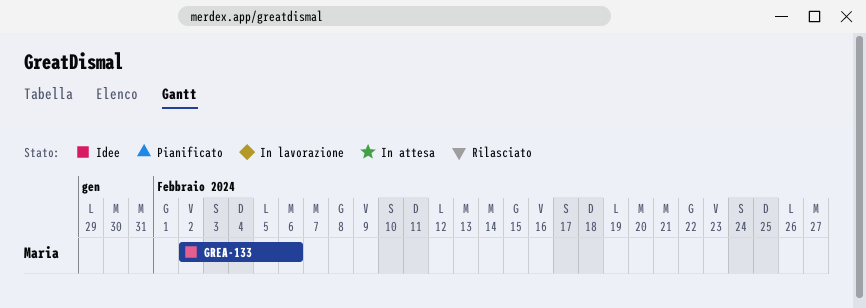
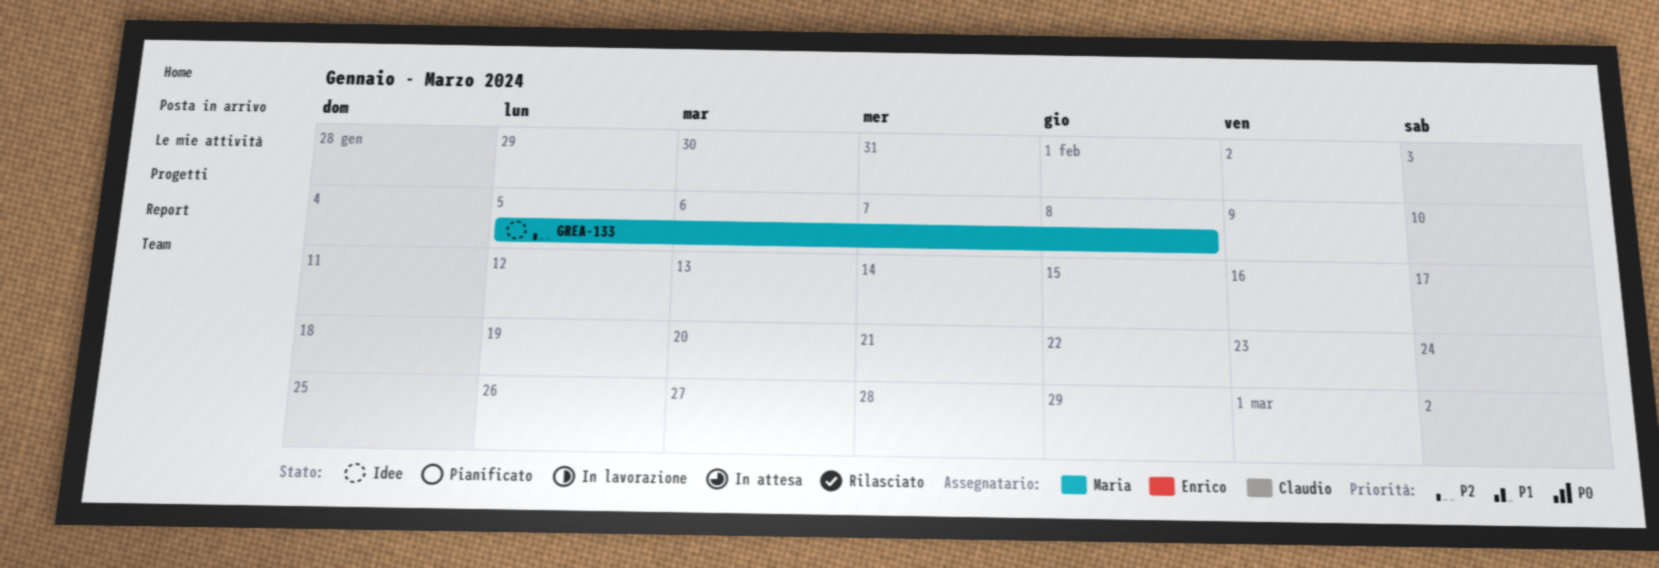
GREA-133, start: Feb 2 -> Feb 5
GREA-133, due: Feb 6 -> Feb 8

